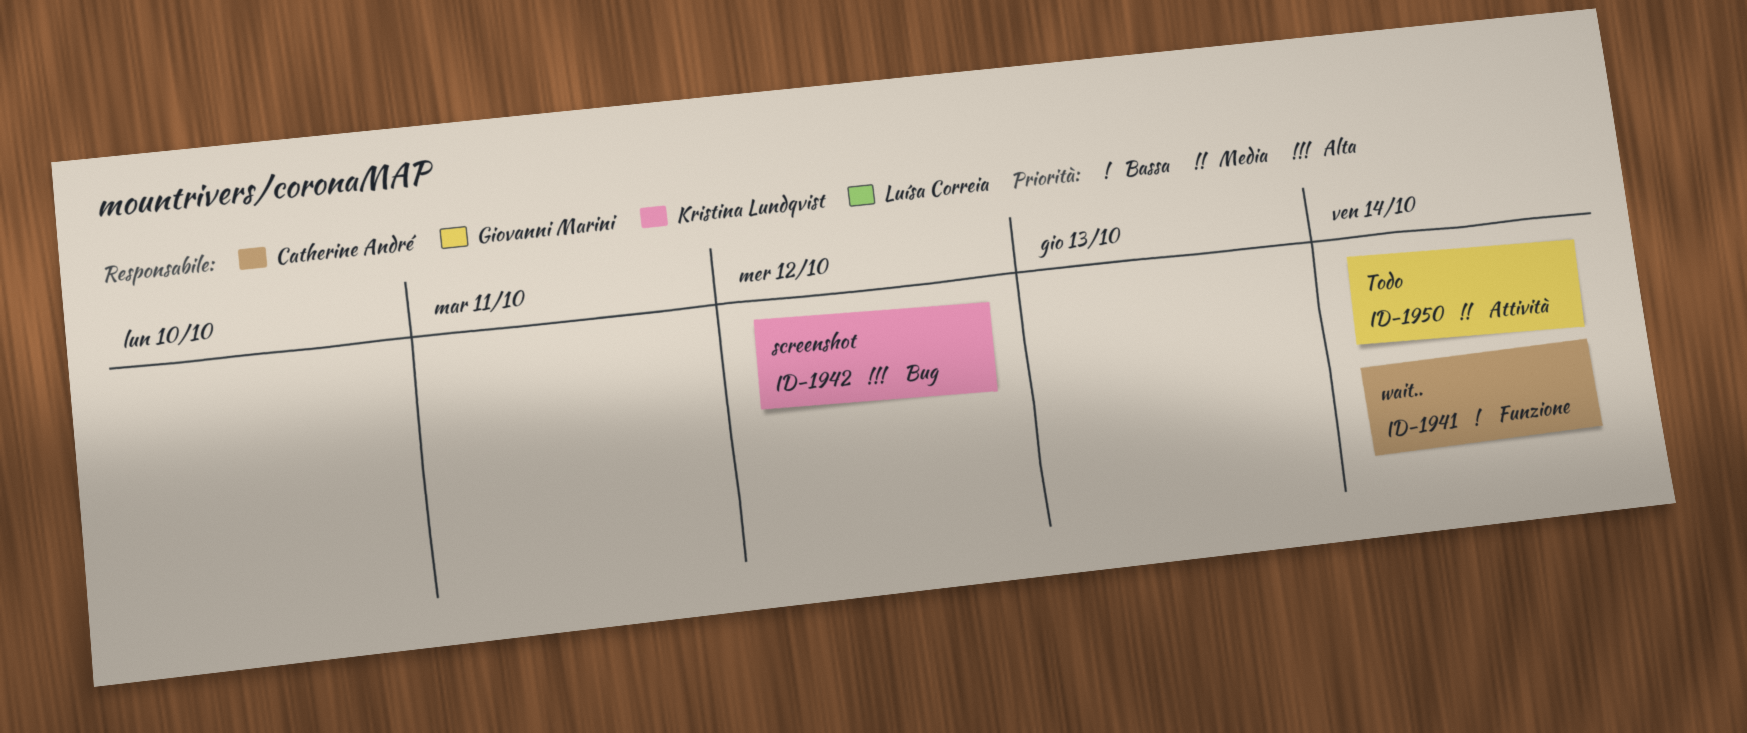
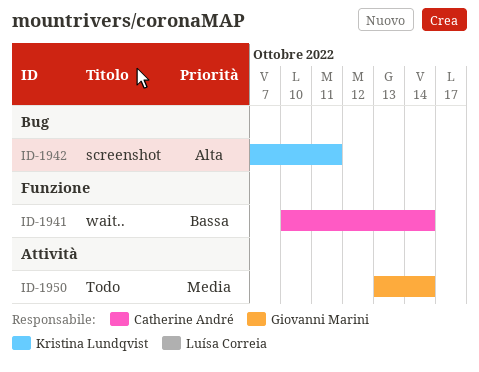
ID-1942, due: Oct 12 -> Oct 11

